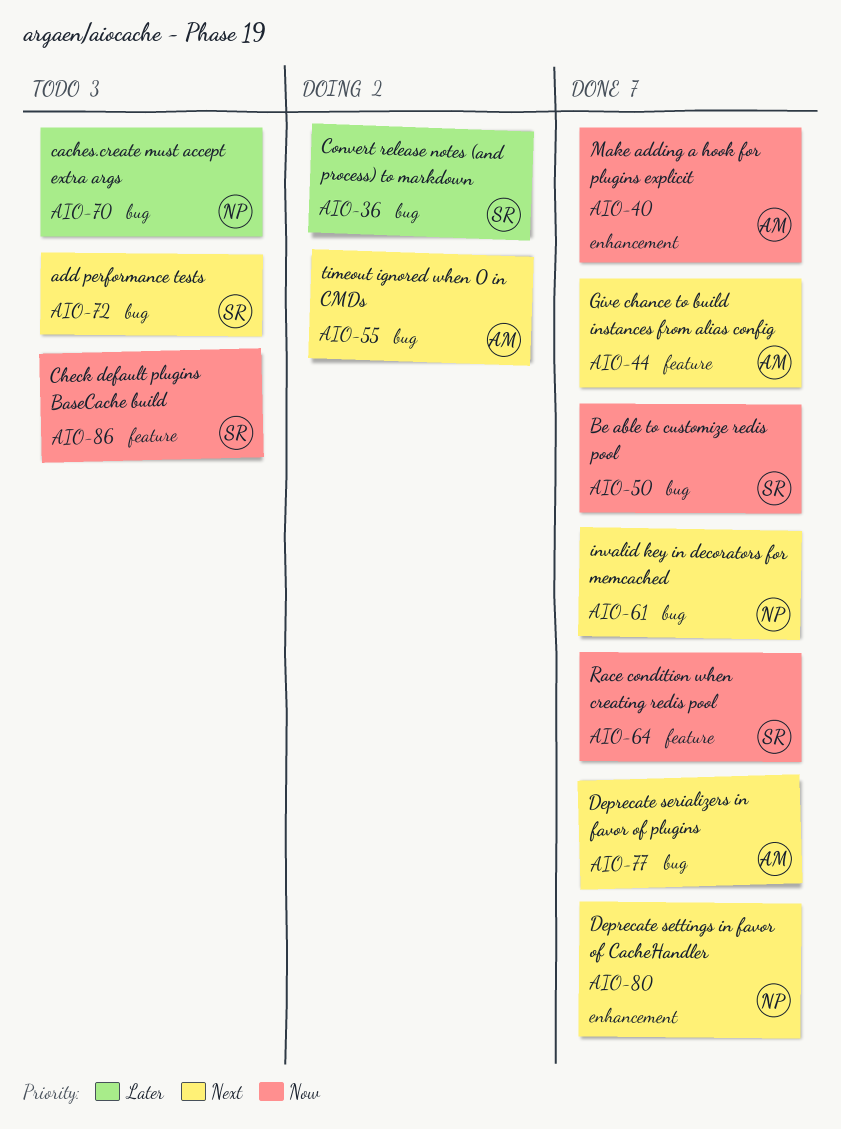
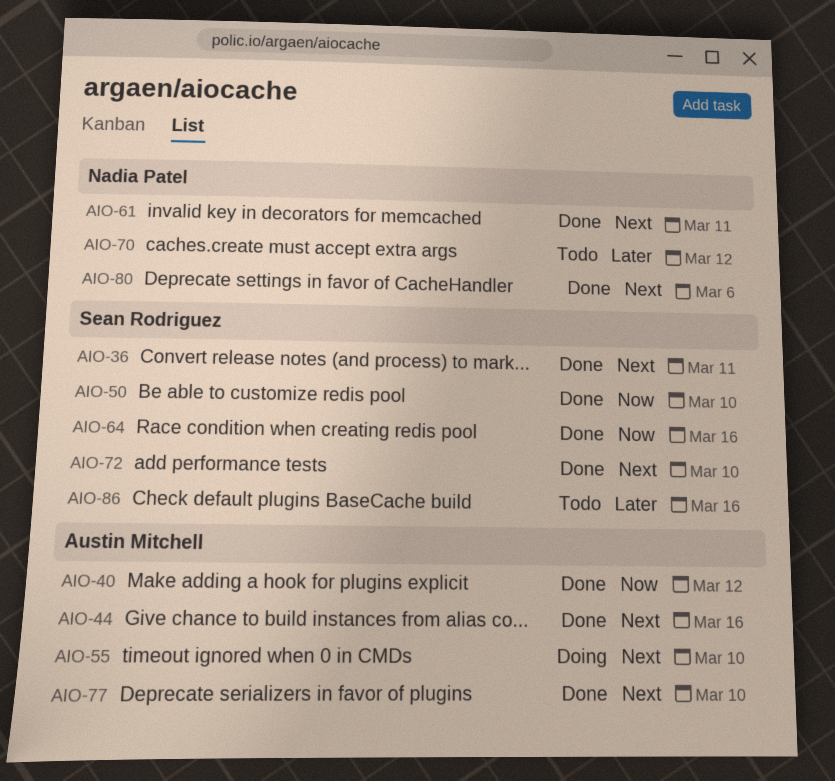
AIO-36, status: Doing -> Done
AIO-36, priority: Later -> Next
AIO-72, status: Todo -> Done
AIO-86, priority: Now -> Later

